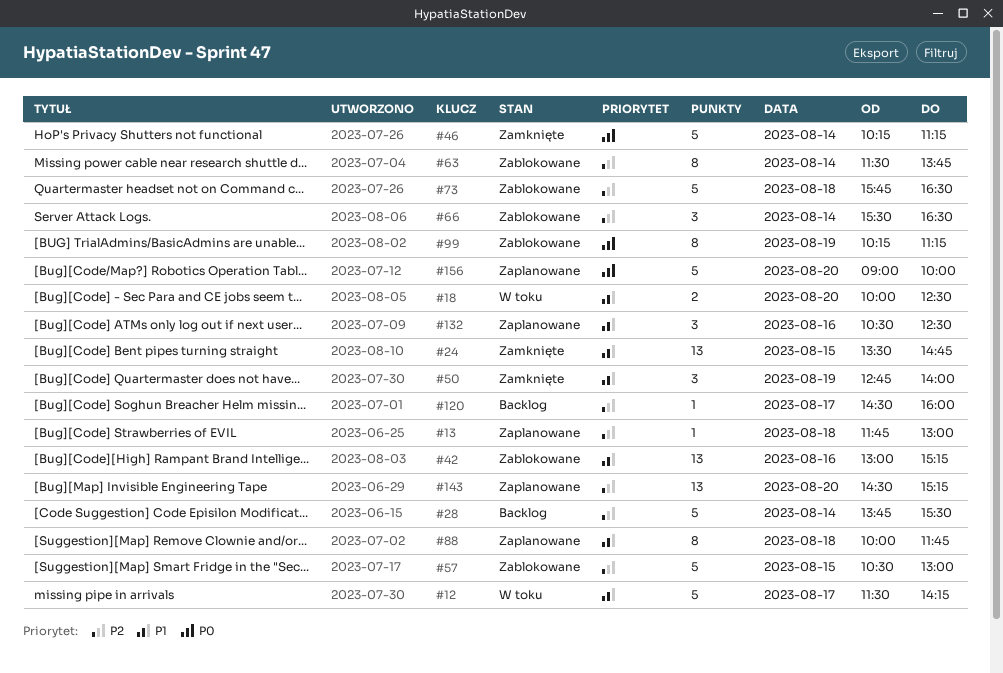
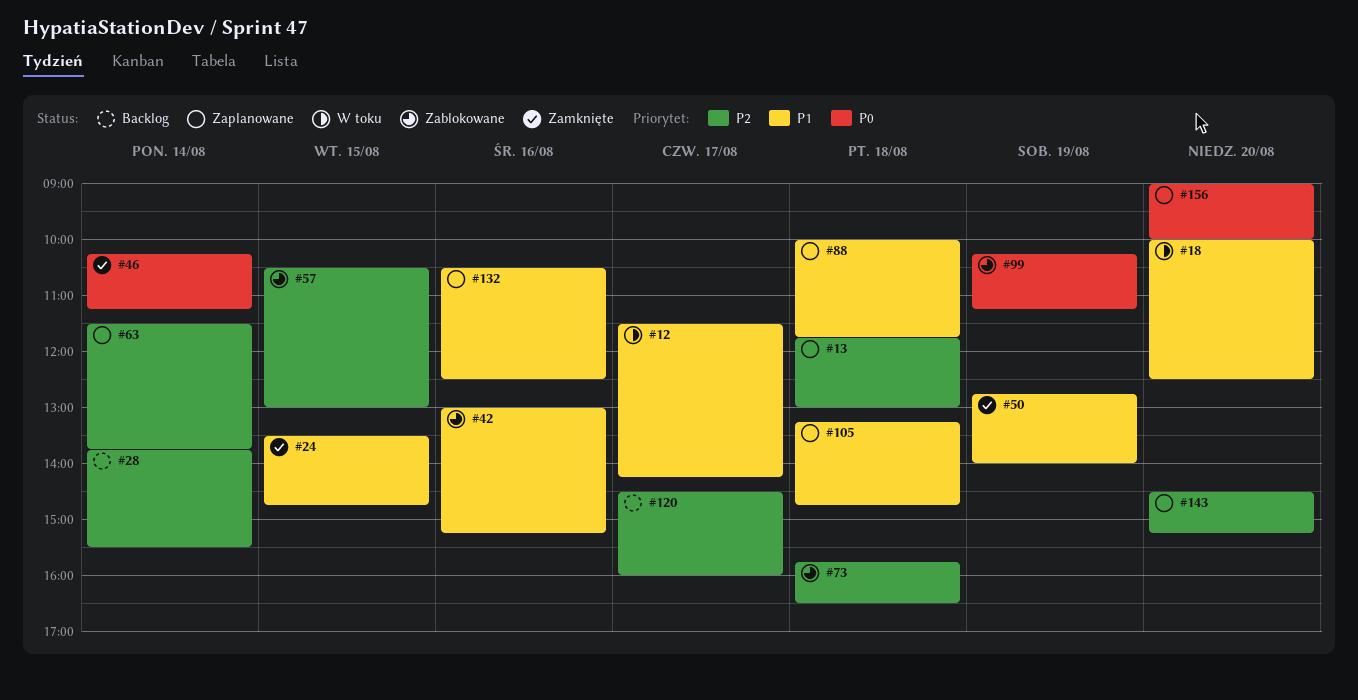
#63, status: Zablokowane -> Zaplanowane
#66: present -> none
#105: none -> present

